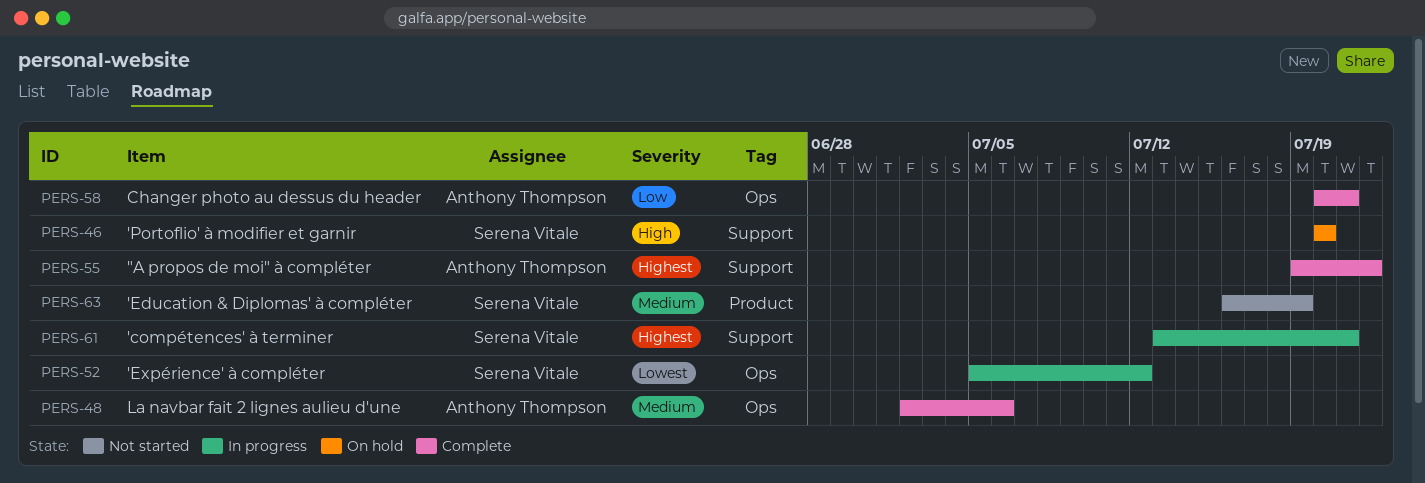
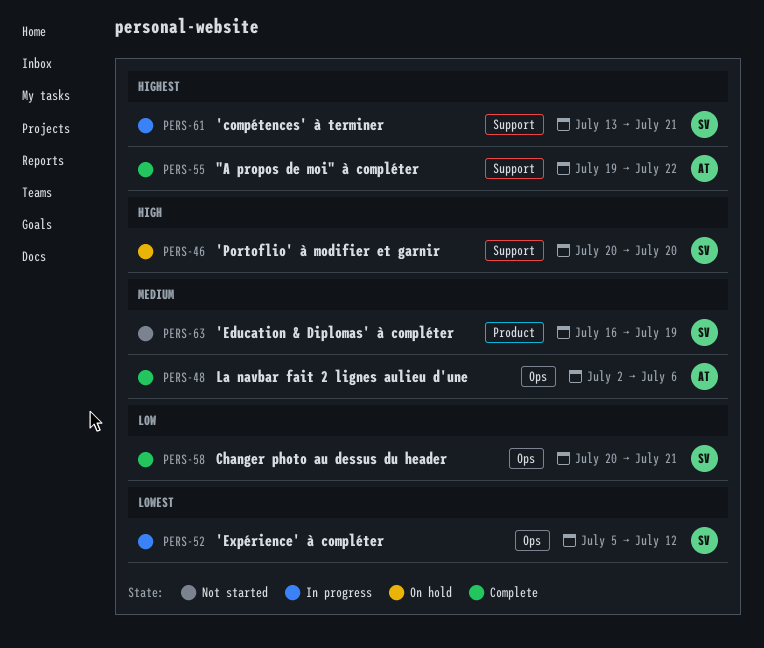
PERS-58, owner: Anthony Thompson -> Serena Vitale

